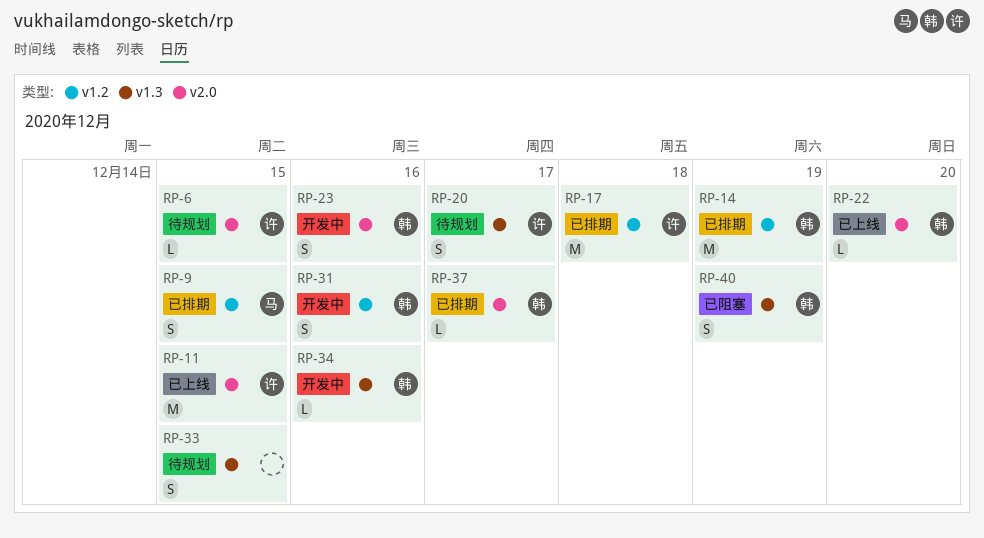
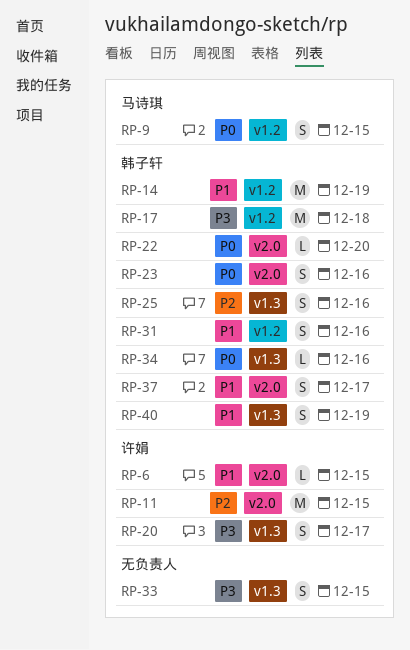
RP-17, owner: 许娟 -> 韩子轩
RP-25: none -> present
RP-37, estimate: L -> S

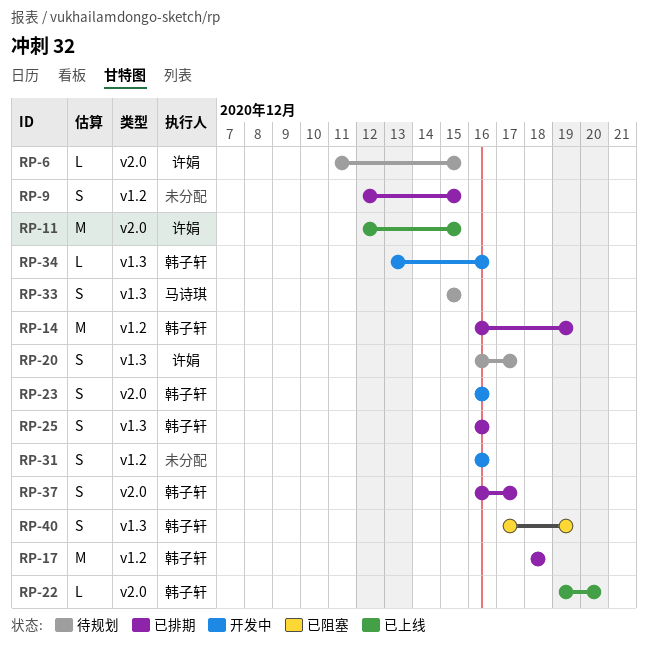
RP-9, owner: 马诗琪 -> none
RP-31, owner: 韩子轩 -> none
RP-33, owner: none -> 马诗琪

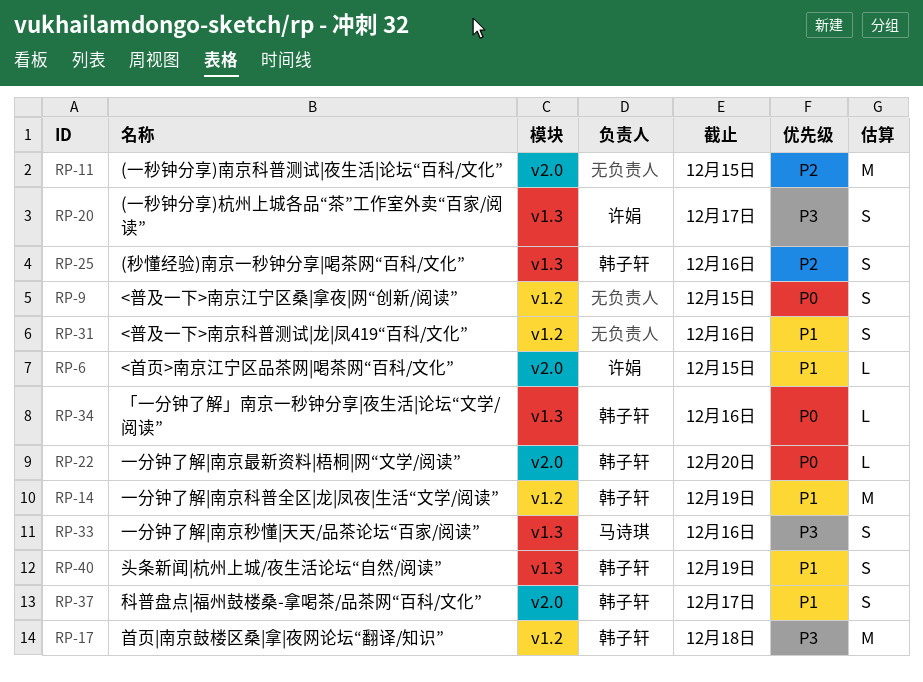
RP-11, owner: 许娟 -> none
RP-23: present -> none
RP-33, due: Dec 15 -> Dec 16

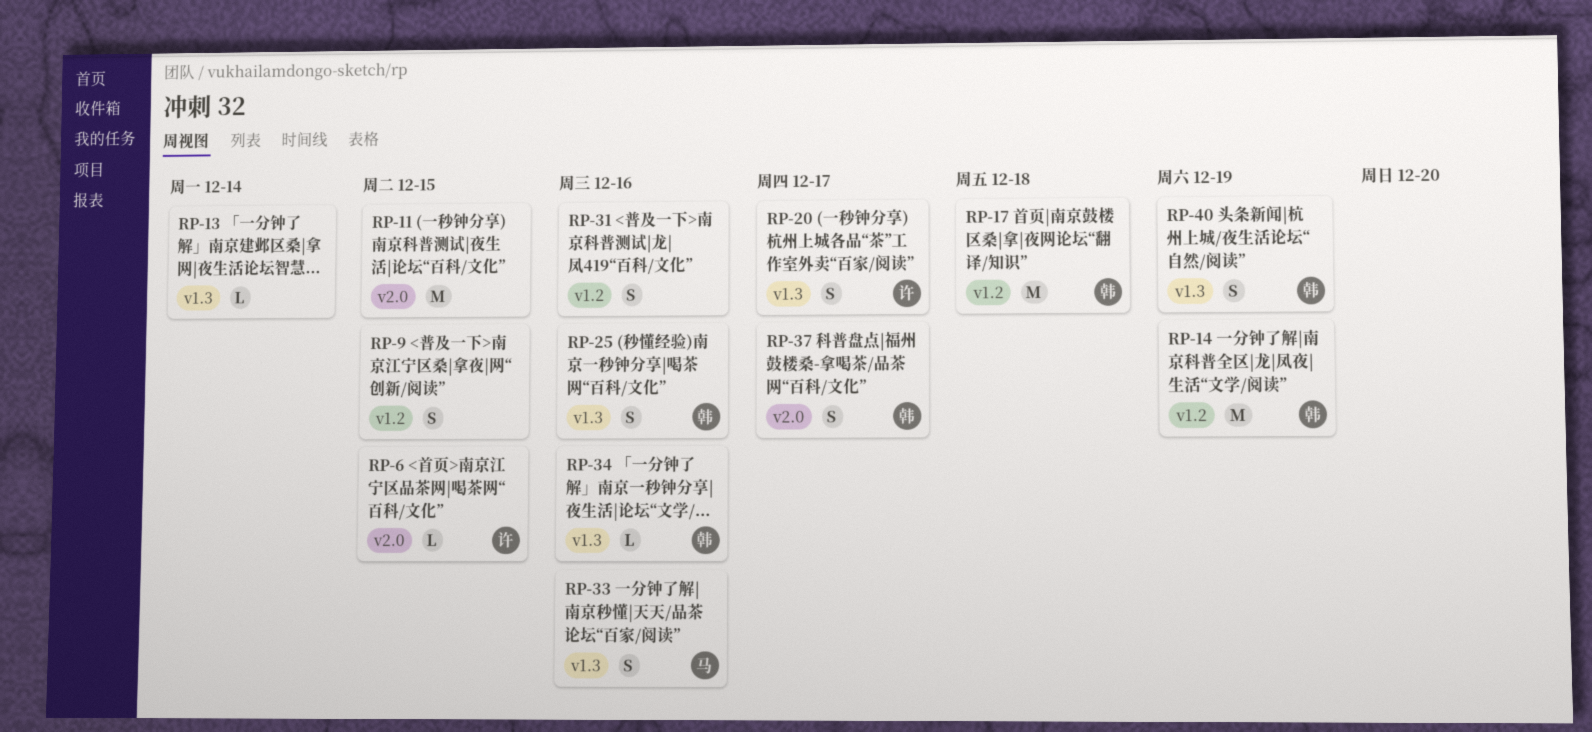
RP-13: none -> present
RP-22: present -> none

